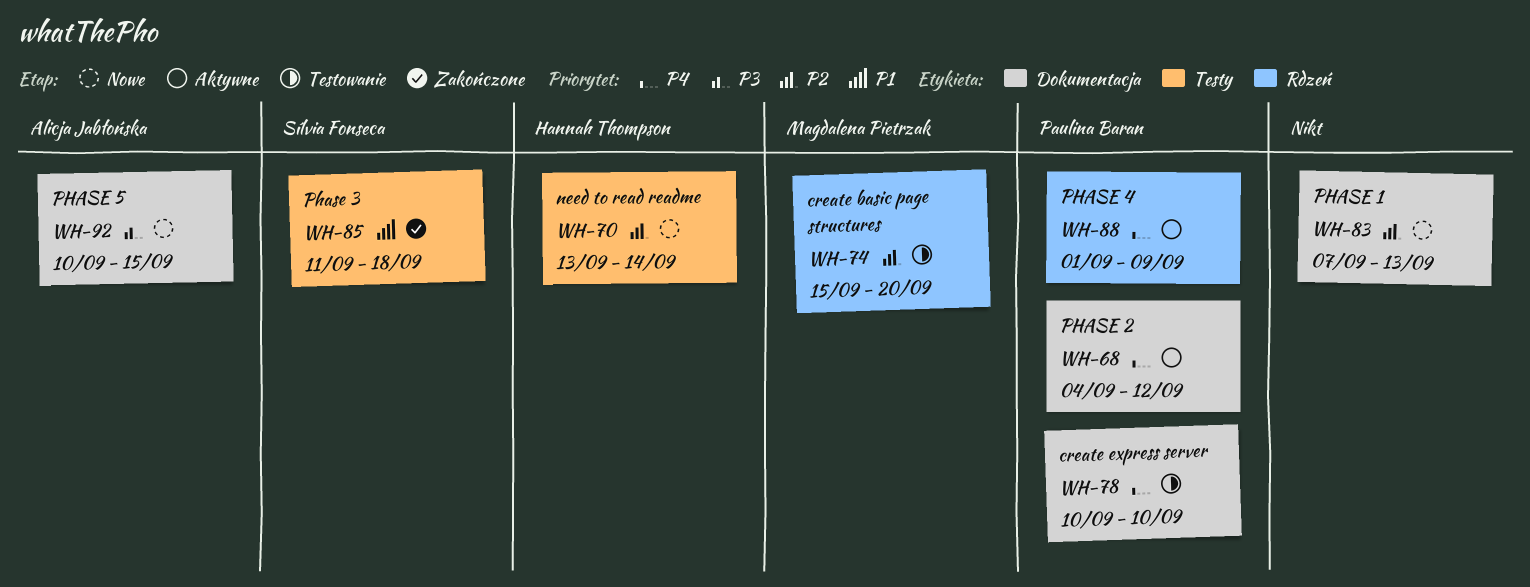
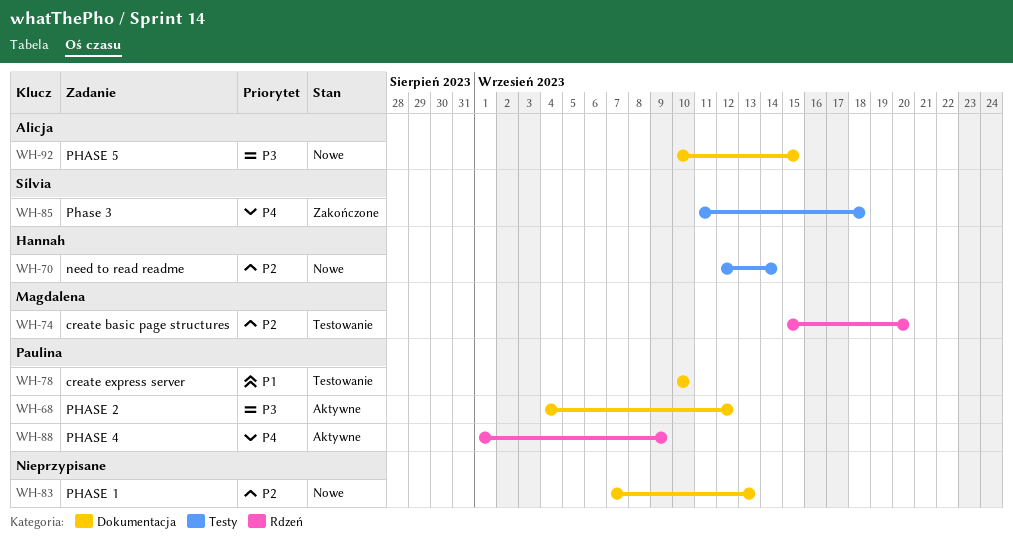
WH-68, priority: P4 -> P3
WH-70, start: Sep 13 -> Sep 12
WH-78, priority: P4 -> P1
WH-85, priority: P1 -> P4

